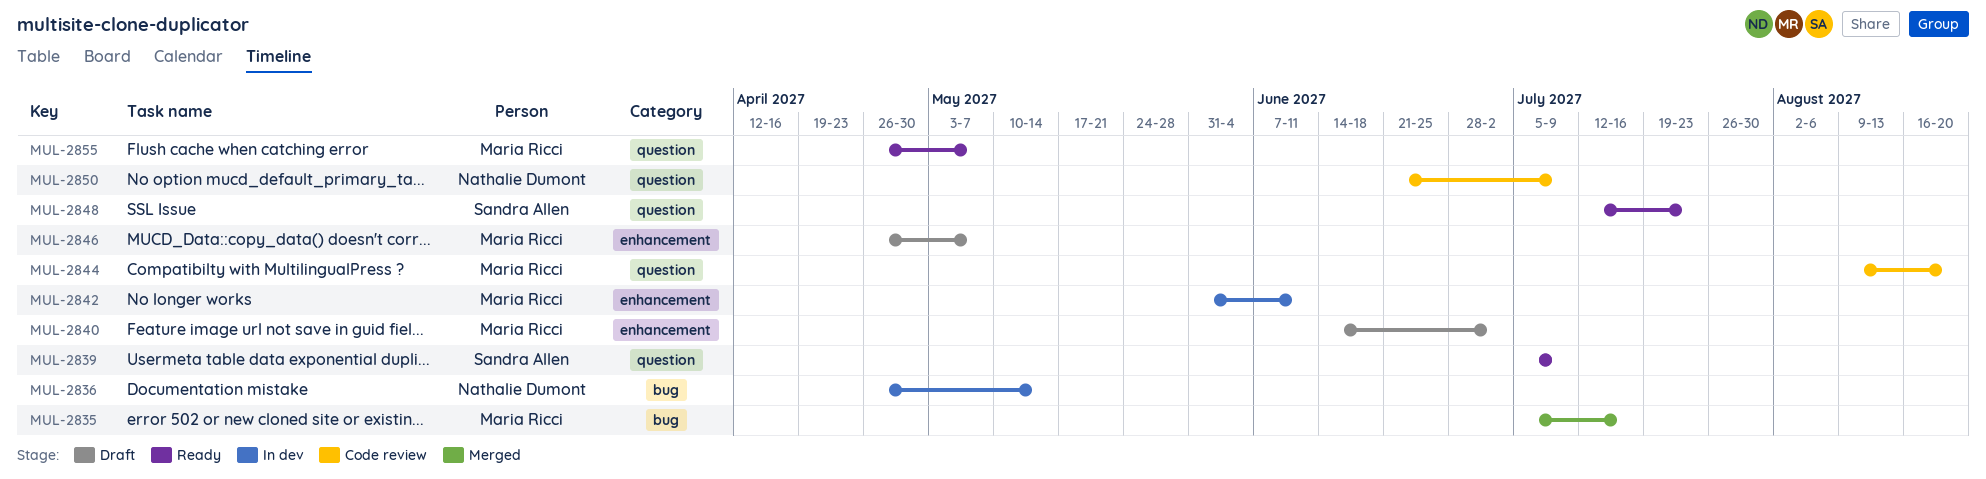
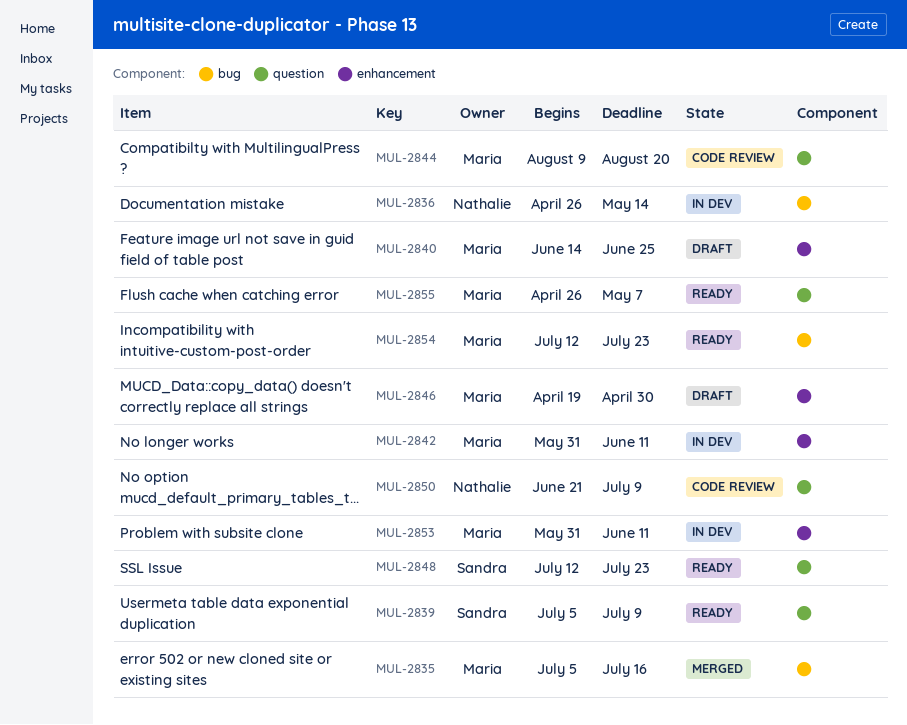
MUL-2840, due: Jul 2 -> Jun 25
MUL-2846, start: Apr 26 -> Apr 19
MUL-2846, due: May 7 -> Apr 30
MUL-2853: none -> present
MUL-2854: none -> present

